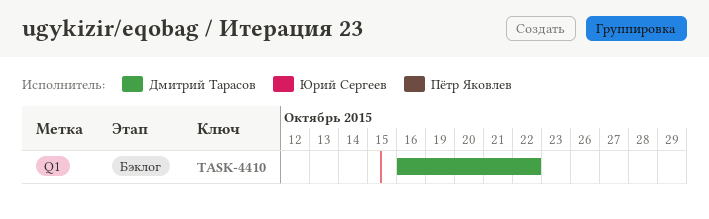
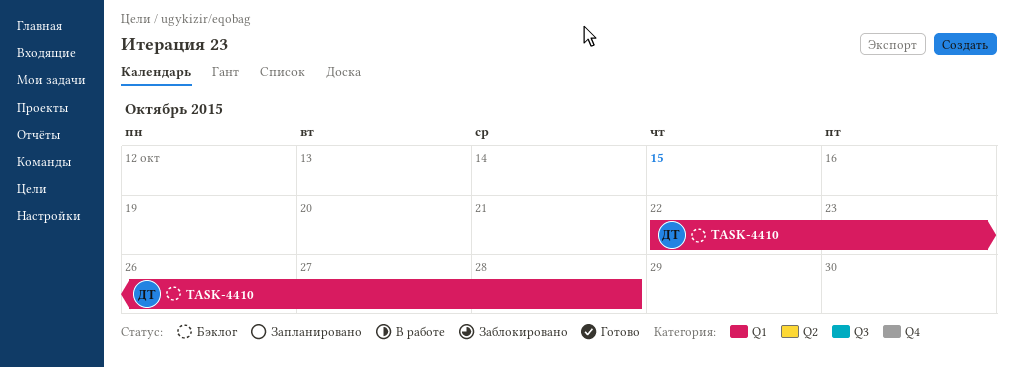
TASK-4410, start: Oct 16 -> Oct 22
TASK-4410, due: Oct 22 -> Oct 28

